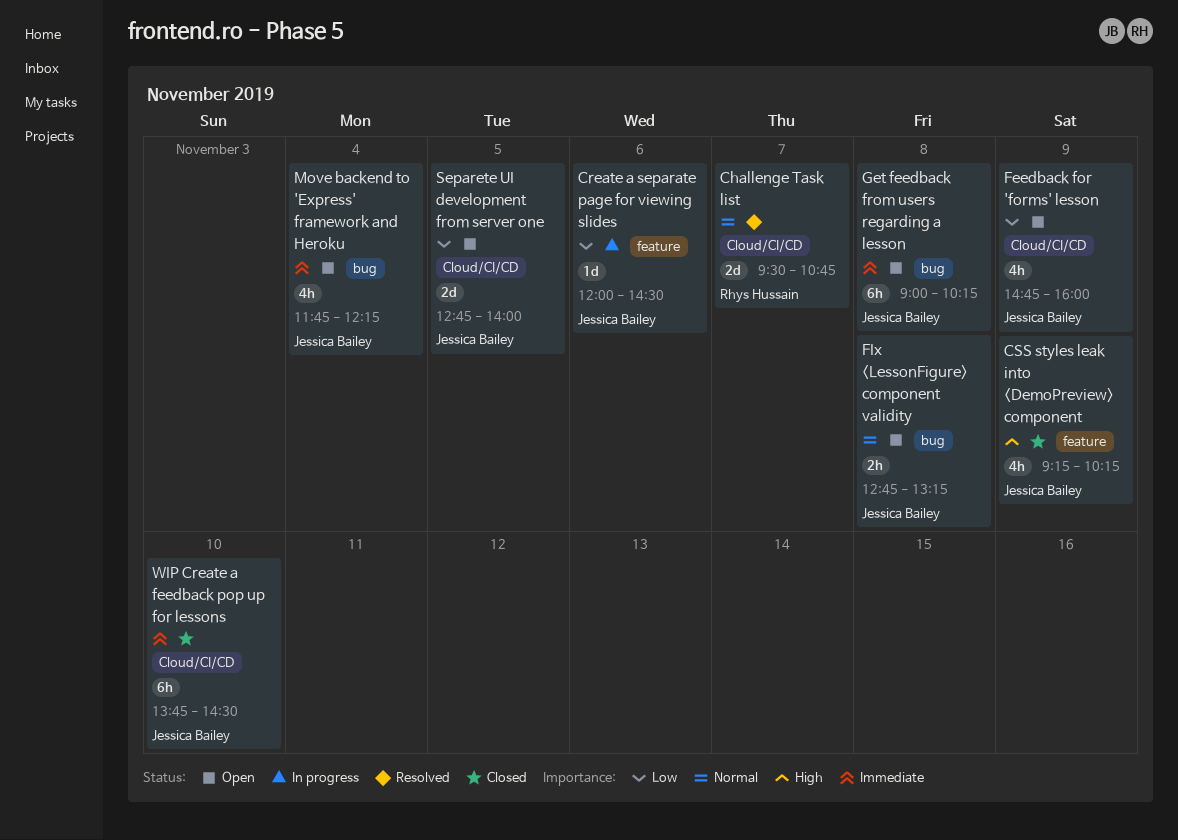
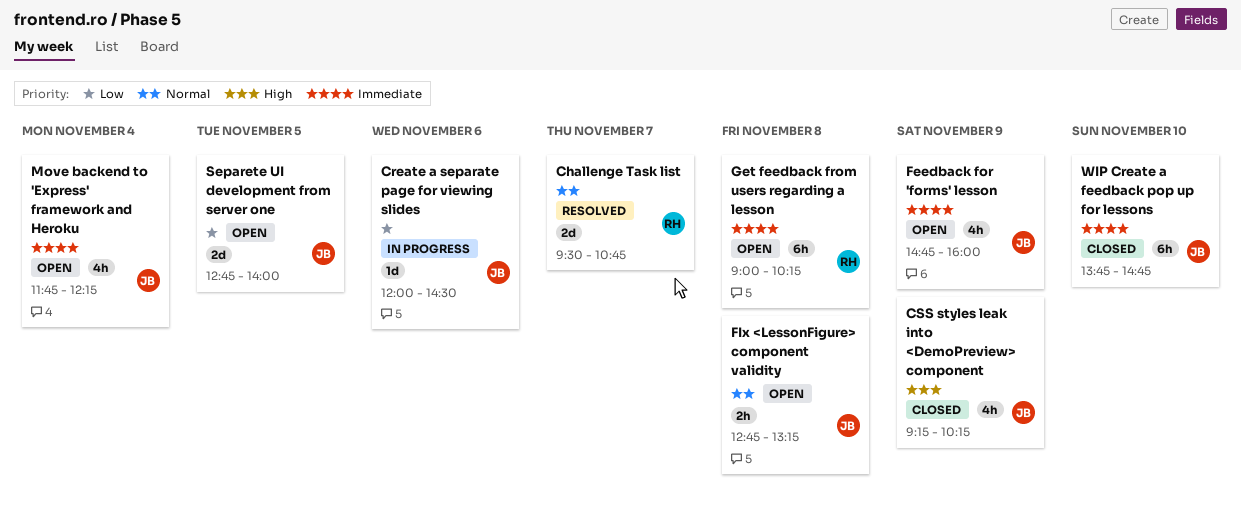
Feedback for 'forms' lesson, priority: Low -> Immediate
Get feedback from users regarding a lesson, owner: Jessica Bailey -> Rhys Hussain
WIP Create a feedback pop up for lessons, ends: 14:30 -> 14:45

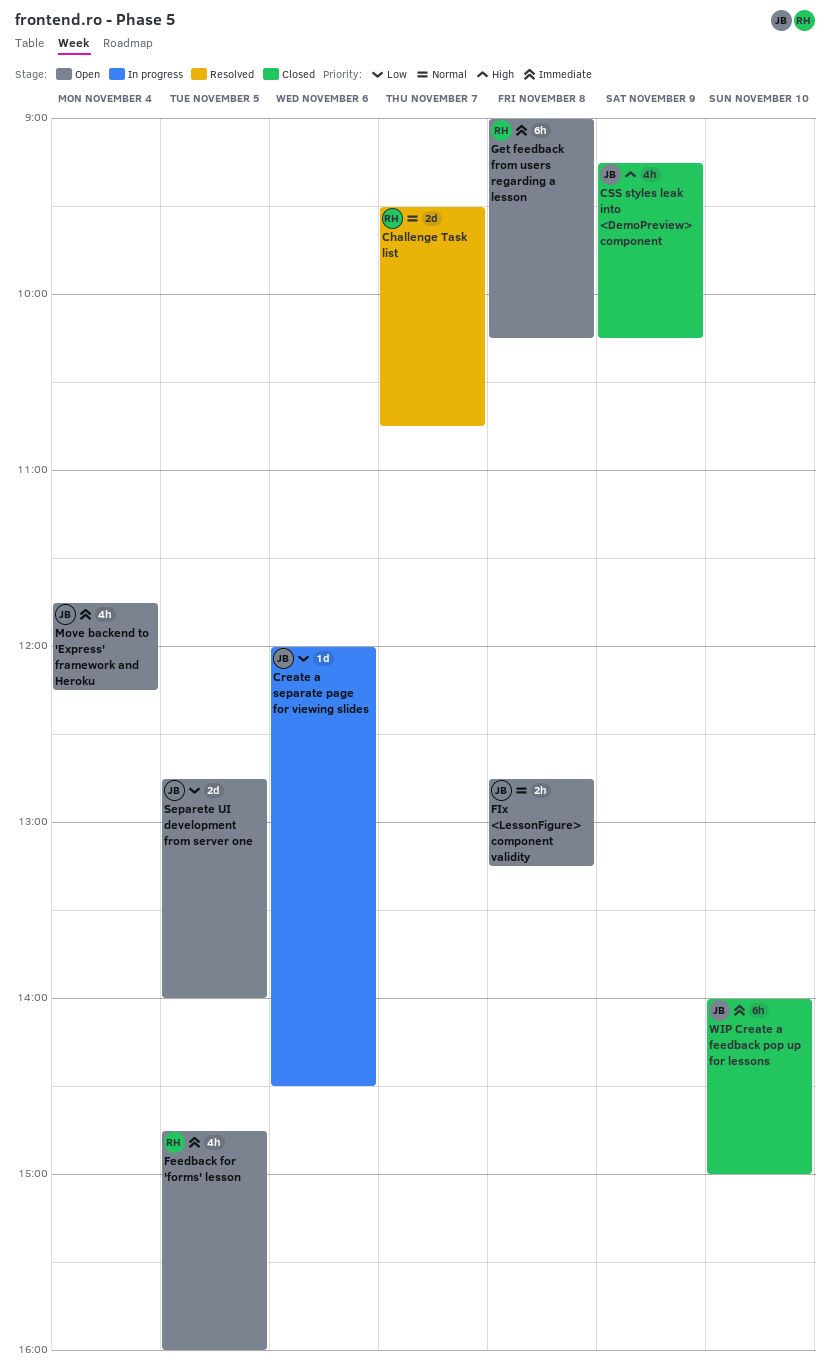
Feedback for 'forms' lesson, owner: JB -> RH
Feedback for 'forms' lesson, day: Nov 9 -> Nov 5
WIP Create a feedback pop up for lessons, begins: 13:45 -> 14:00
WIP Create a feedback pop up for lessons, ends: 14:45 -> 15:00

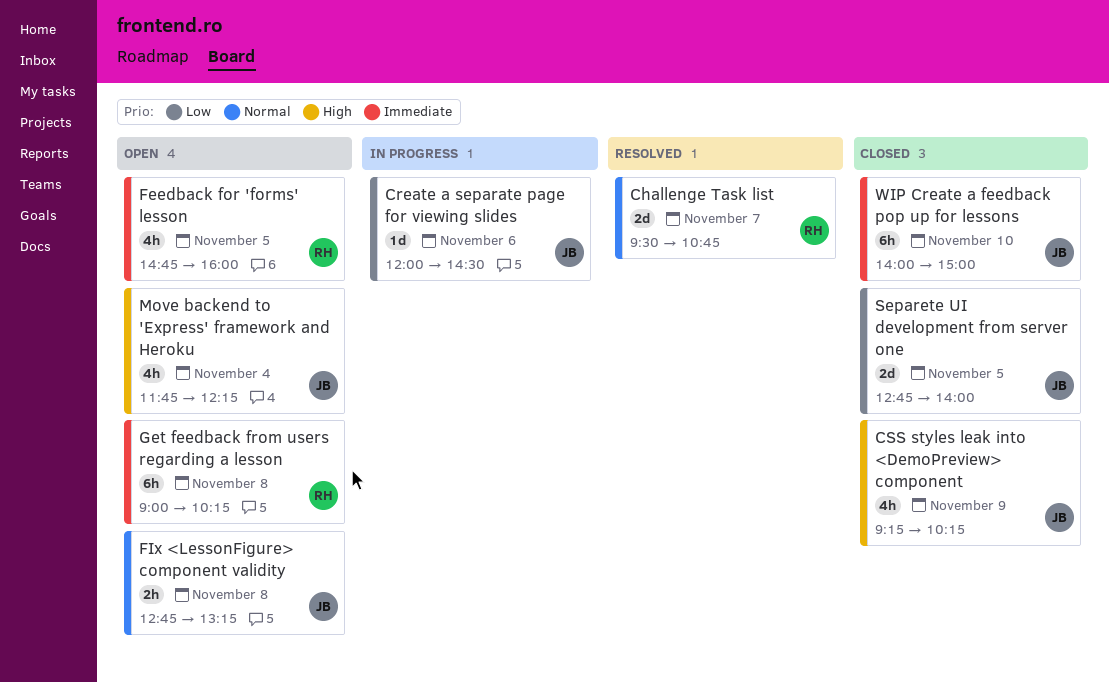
Move backend to 'Express' framework and Heroku, priority: Immediate -> High
Separete UI development from server one, status: Open -> Closed

